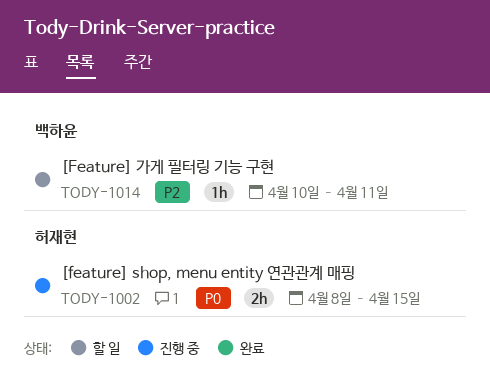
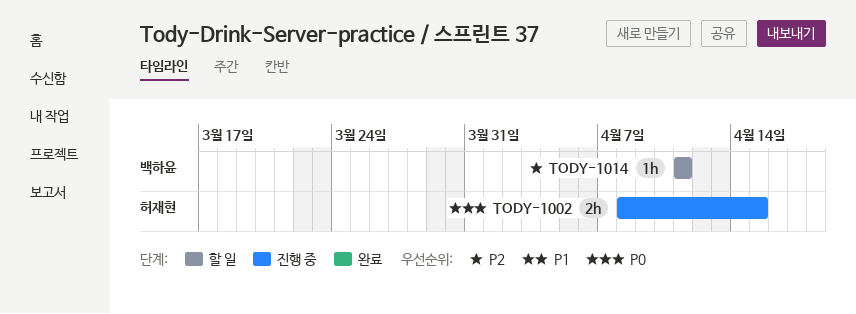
TODY-1014, start: Apr 10 -> Apr 11

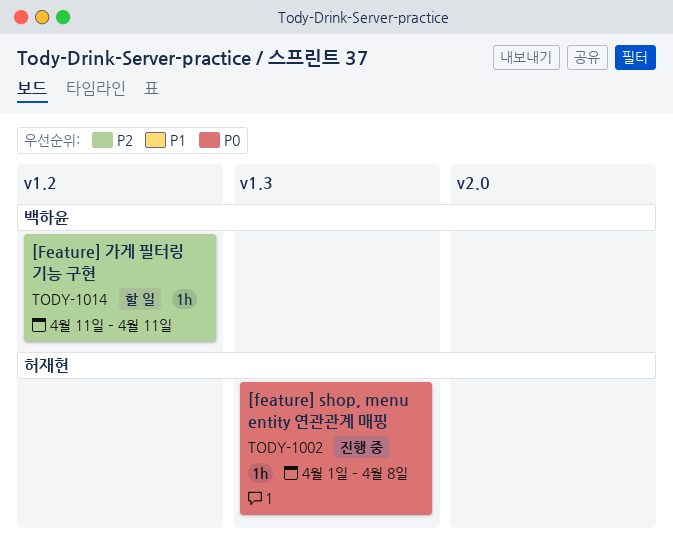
TODY-1002, estimate: 2h -> 1h
TODY-1002, start: Apr 8 -> Apr 1
TODY-1002, due: Apr 15 -> Apr 8

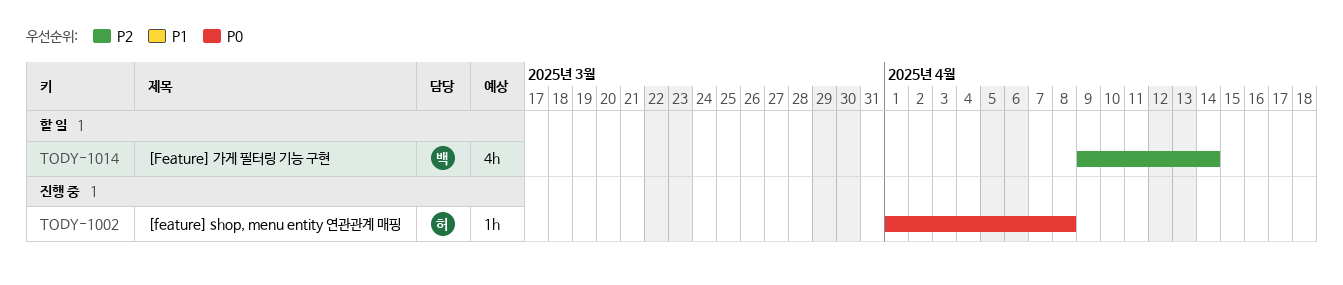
TODY-1014, estimate: 1h -> 4h
TODY-1014, start: Apr 11 -> Apr 9
TODY-1014, due: Apr 11 -> Apr 14

